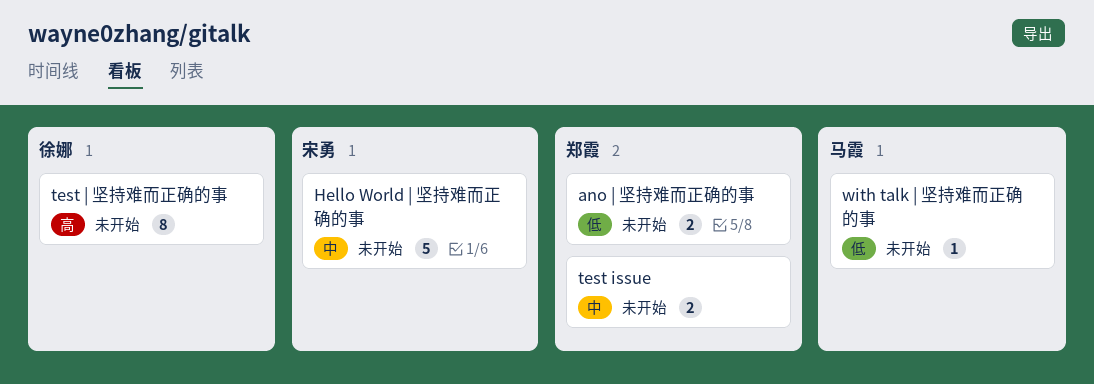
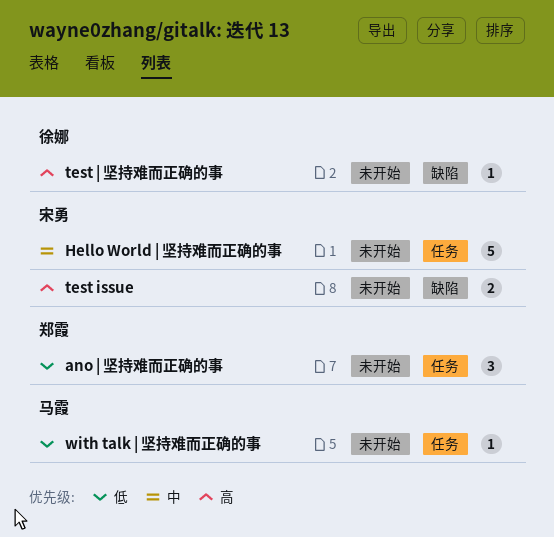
ano | 坚持难而正确的事, estimate: 2 -> 3
test issue, owner: 郑霞 -> 宋勇
test issue, priority: 中 -> 高
test | 坚持难而正确的事, estimate: 8 -> 1

